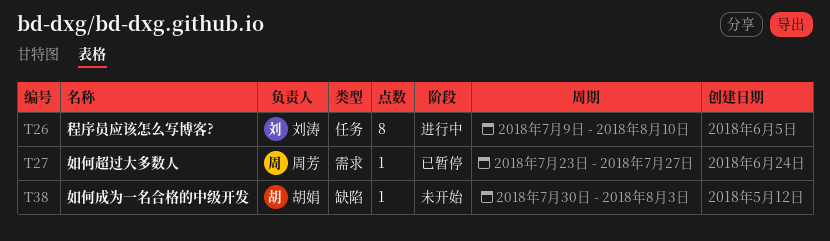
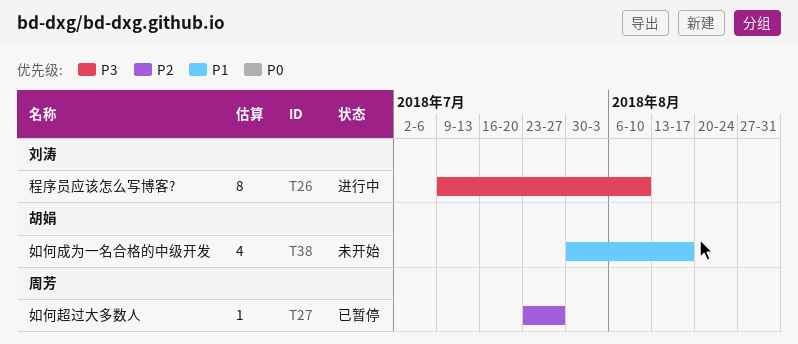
T38, estimate: 1 -> 4
T38, due: Aug 3 -> Aug 17

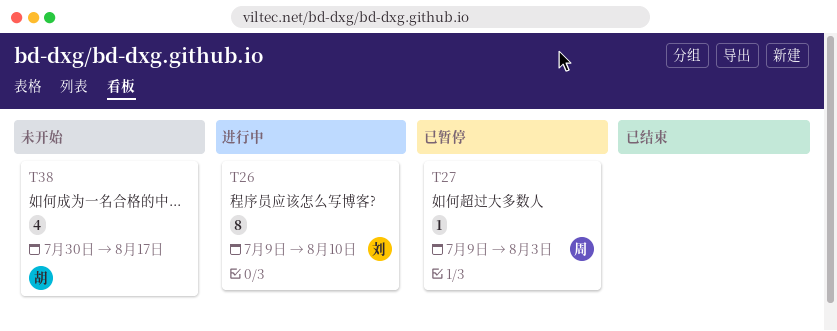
T27, start: Jul 23 -> Jul 9
T27, due: Jul 27 -> Aug 3

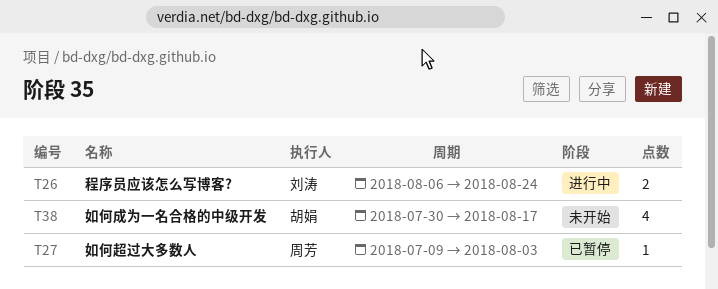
T26, estimate: 8 -> 2
T26, start: Jul 9 -> Aug 6
T26, due: Aug 10 -> Aug 24

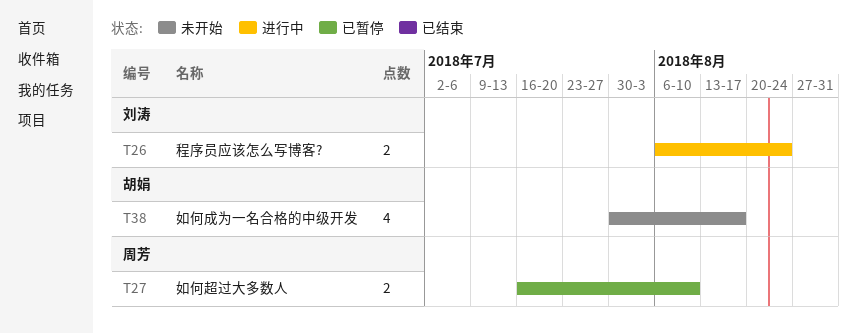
T27, estimate: 1 -> 2
T27, start: Jul 9 -> Jul 16
T27, due: Aug 3 -> Aug 10

